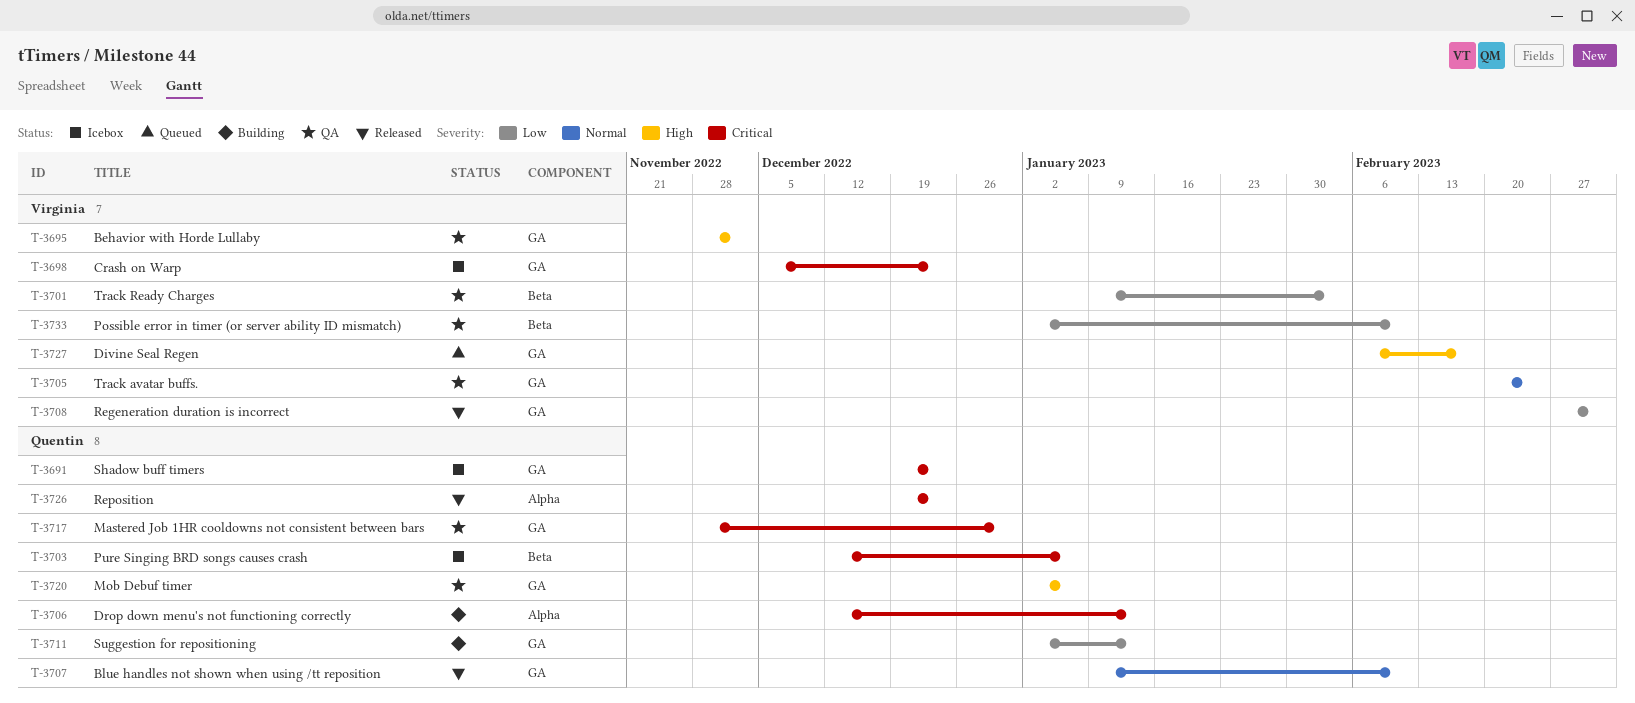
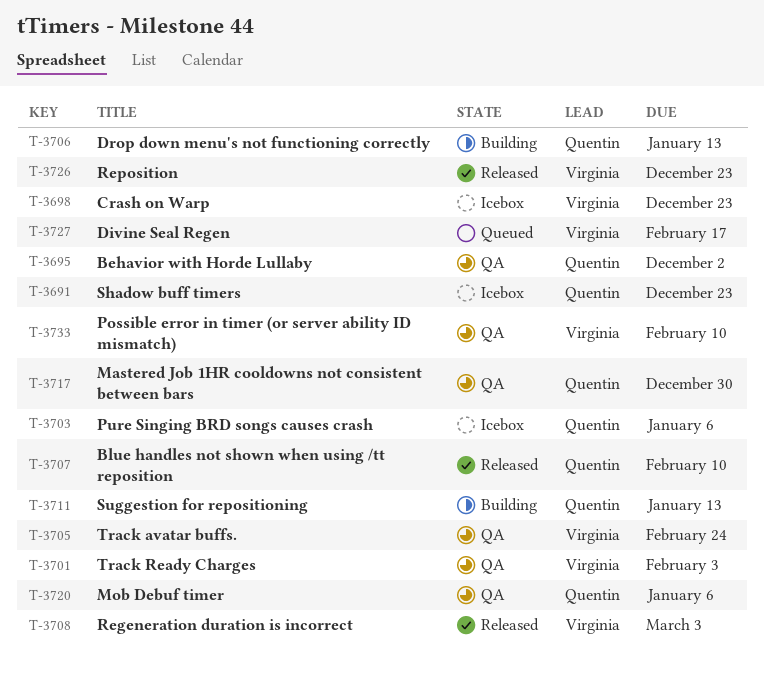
T-3695, owner: Virginia -> Quentin
T-3726, owner: Quentin -> Virginia

